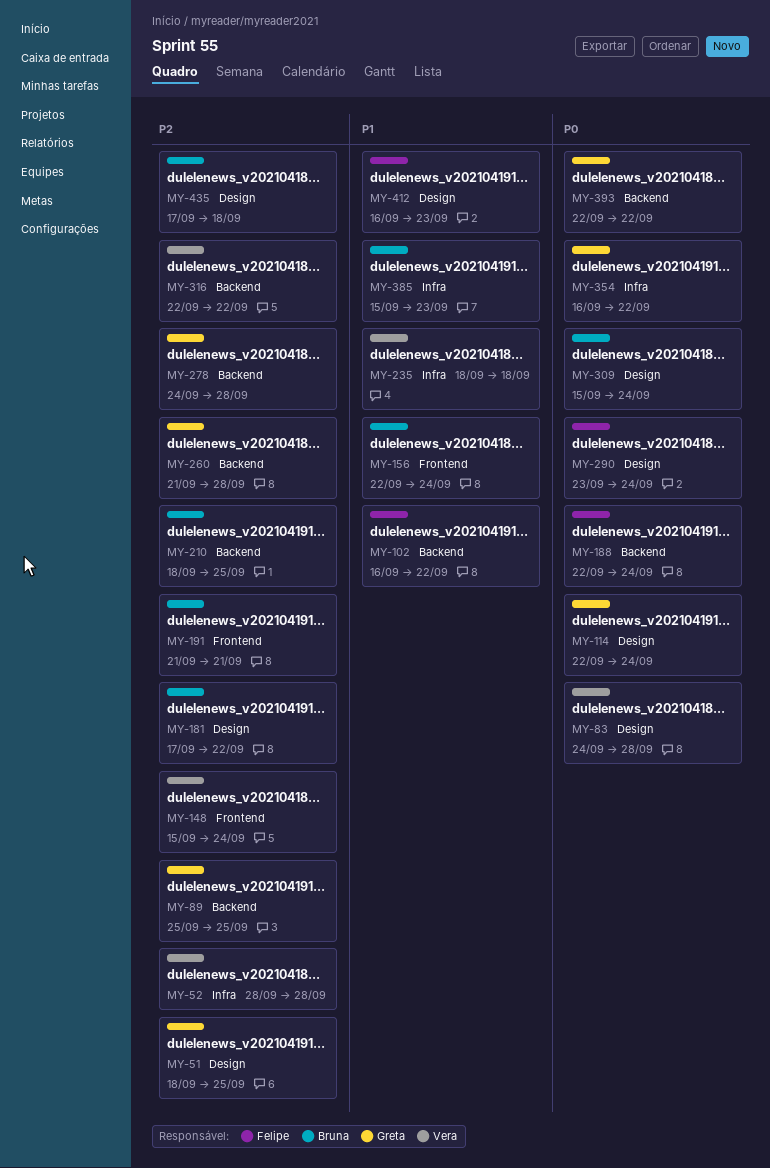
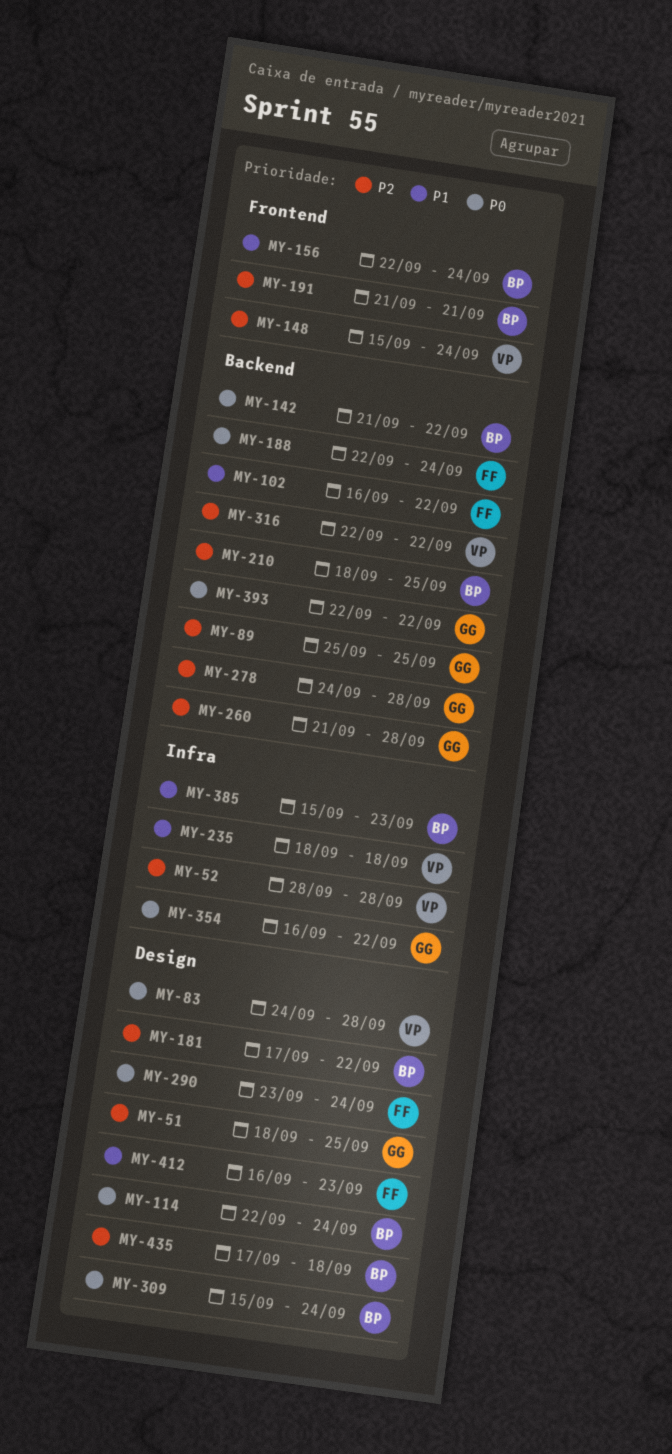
MY-114, owner: Greta -> Bruna
MY-142: none -> present

